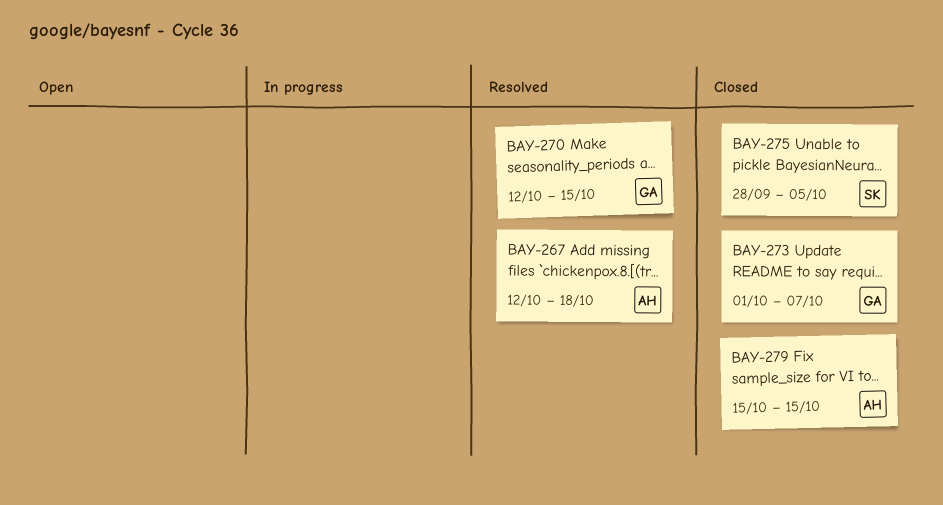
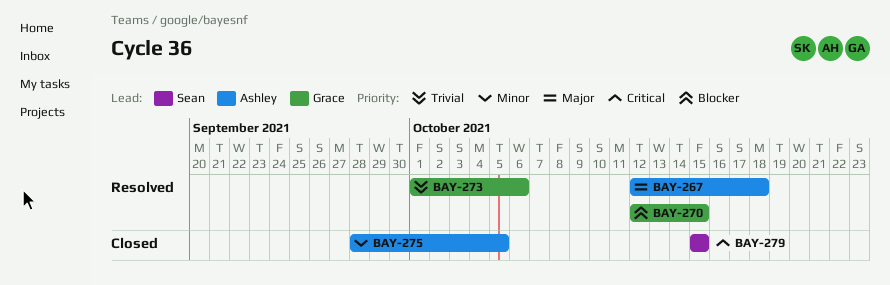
BAY-273, status: Closed -> Resolved
BAY-273, due: Oct 7 -> Oct 6
BAY-275, owner: Sean -> Ashley
BAY-279, owner: Ashley -> Sean

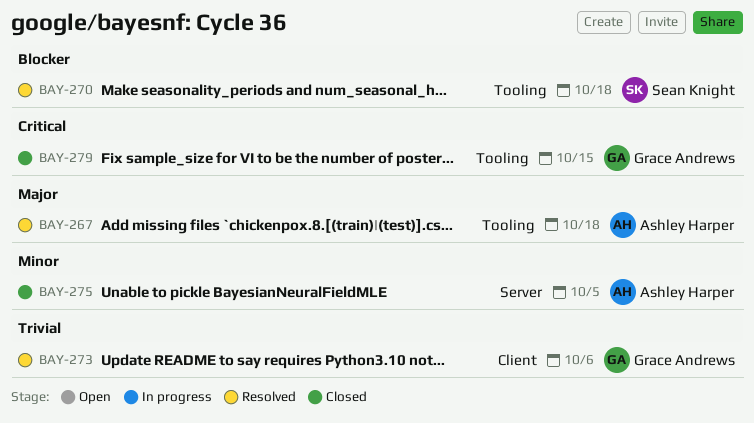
BAY-270, owner: Grace Andrews -> Sean Knight
BAY-270, due: Oct 15 -> Oct 18
BAY-279, owner: Sean Knight -> Grace Andrews

